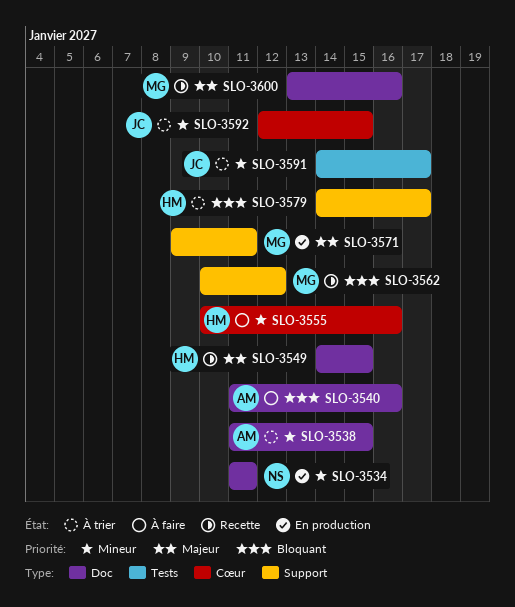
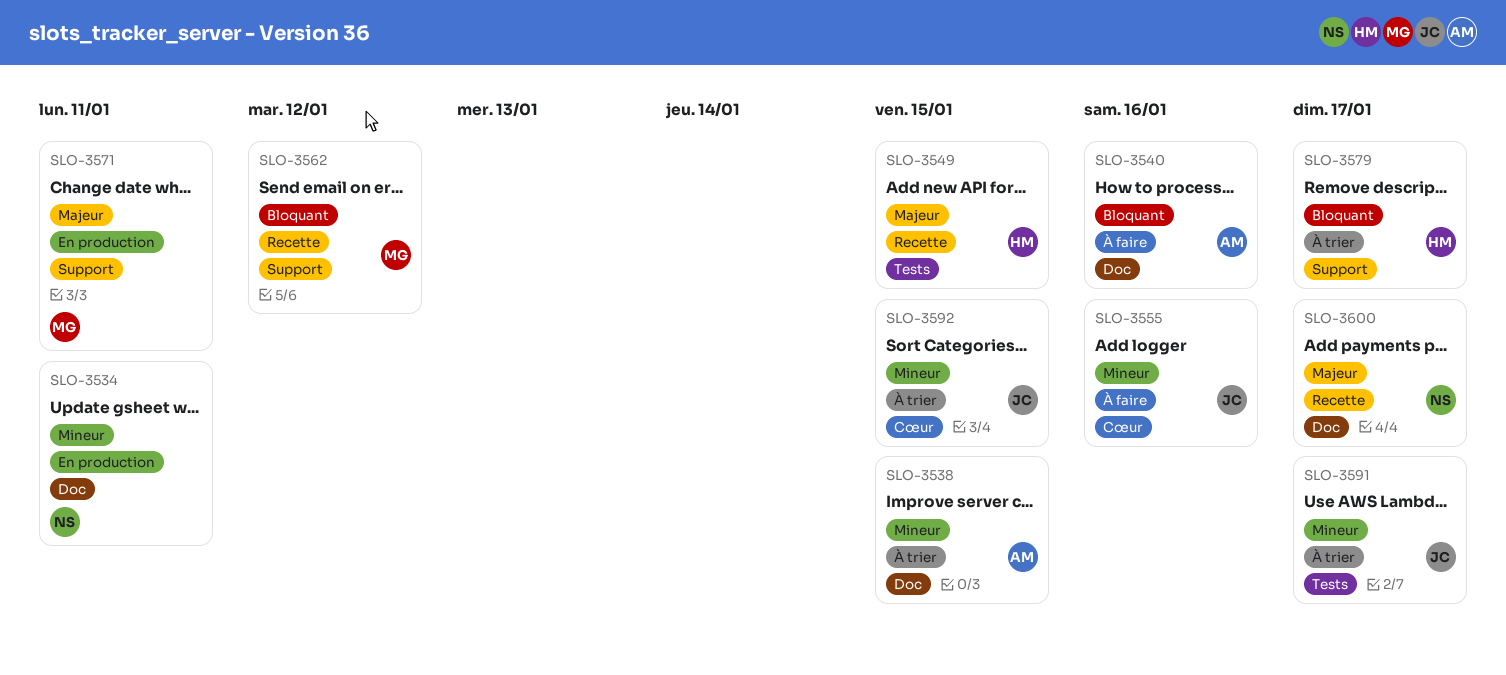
SLO-3549, label: Doc -> Tests
SLO-3555, owner: HM -> JC
SLO-3600, owner: MG -> NS
SLO-3600, due: Jan 16 -> Jan 17

